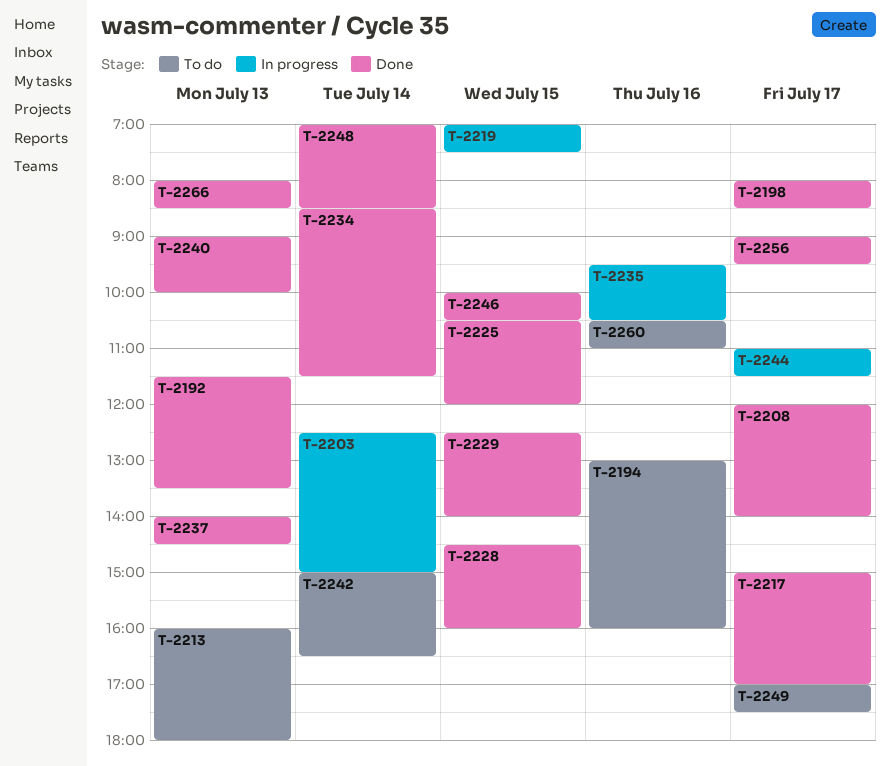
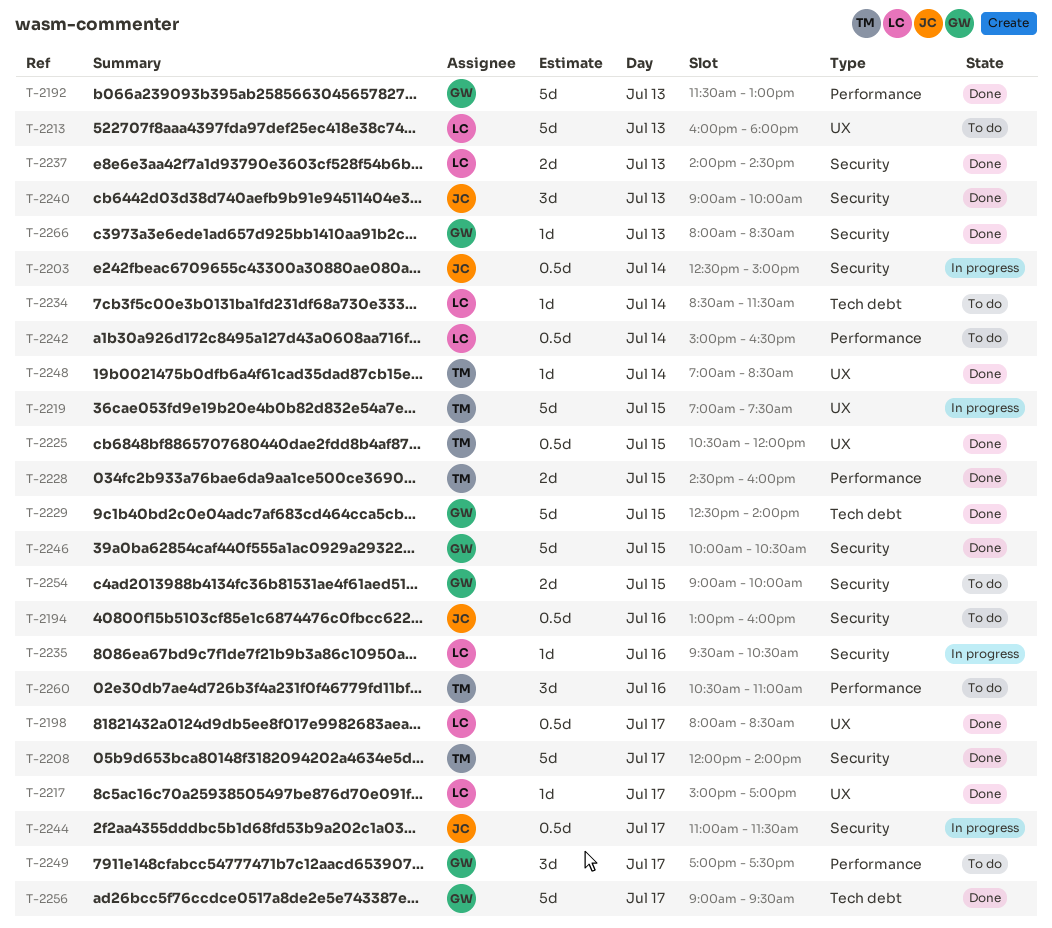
T-2192, ends: 13:30 -> 13:00
T-2234, status: Done -> To do
T-2254: none -> present

